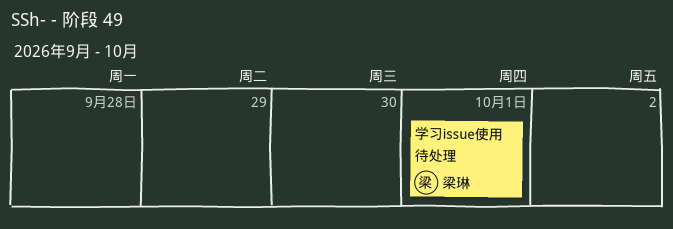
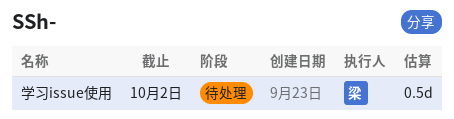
学习issue使用, due: Oct 1 -> Oct 2

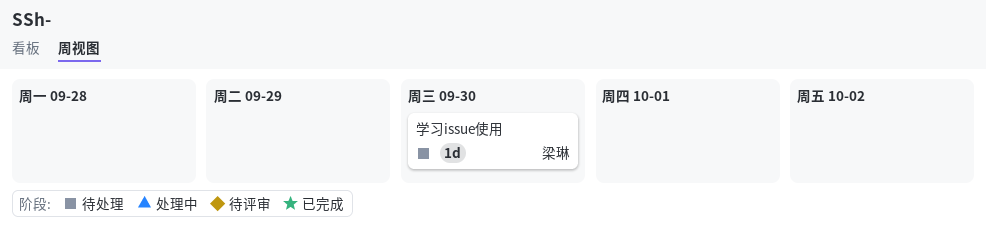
学习issue使用, estimate: 0.5d -> 1d
学习issue使用, due: Oct 2 -> Sep 30

